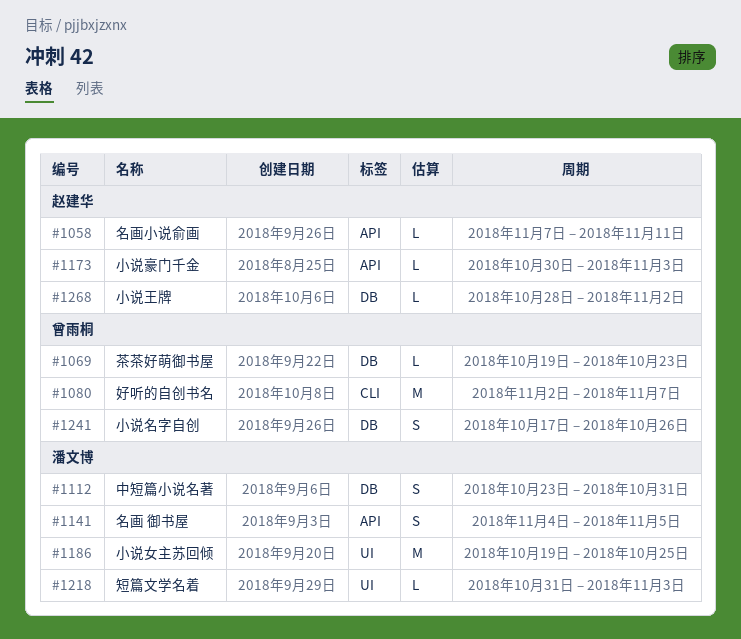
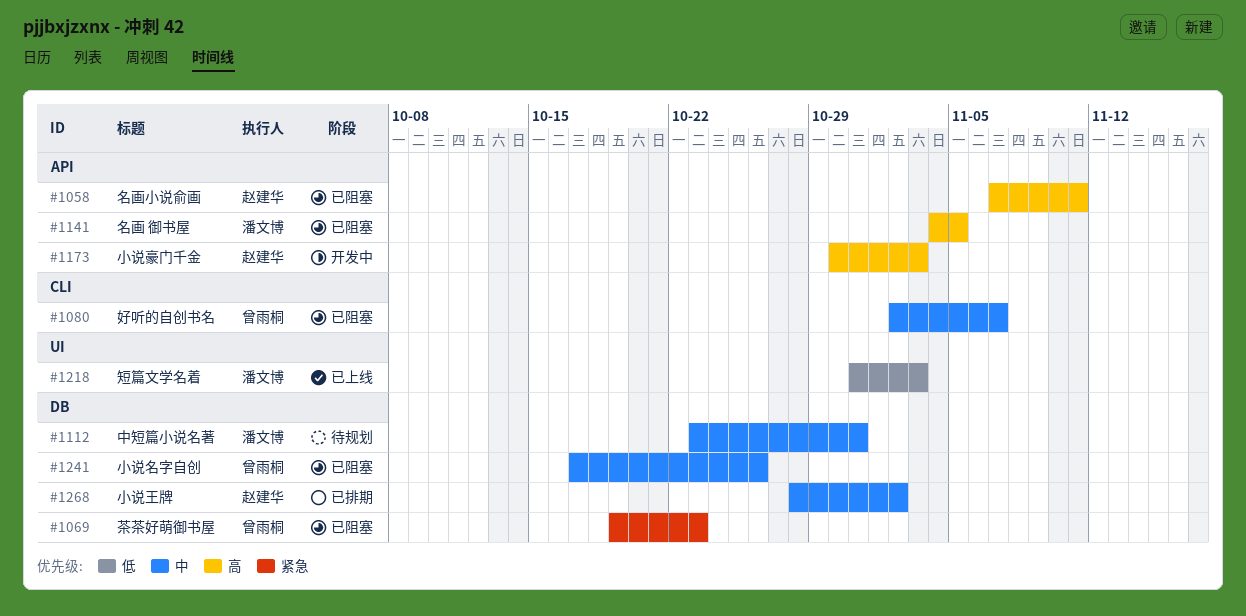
#1186: present -> none

